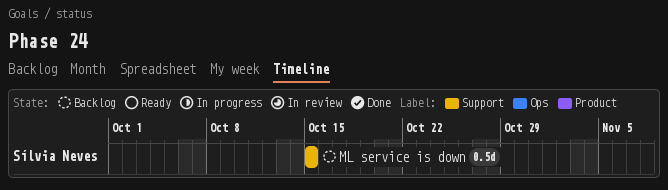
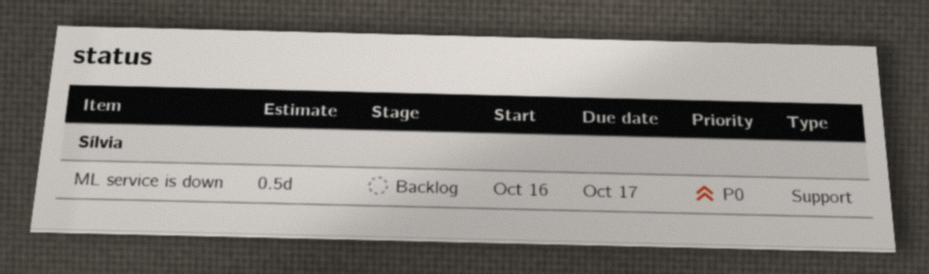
ML service is down, start: Oct 15 -> Oct 16
ML service is down, due: Oct 15 -> Oct 17

